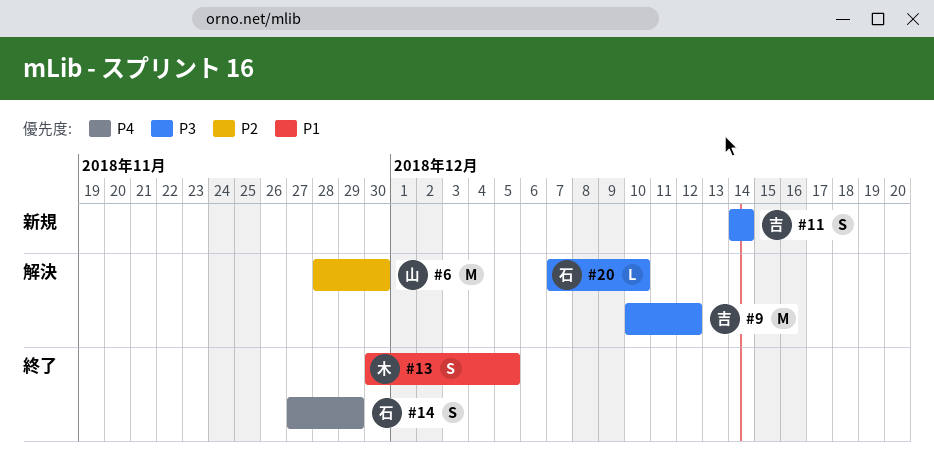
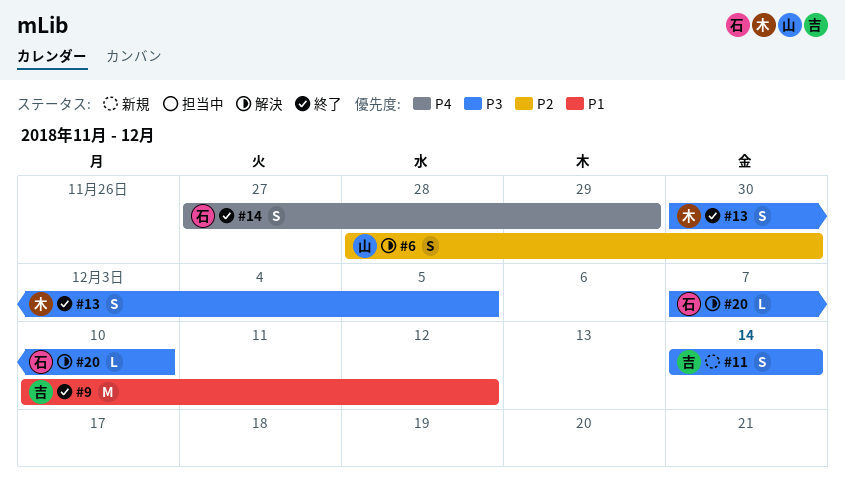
#6, estimate: M -> S
#9, status: 解決 -> 終了
#9, priority: P3 -> P1
#13, priority: P1 -> P3

